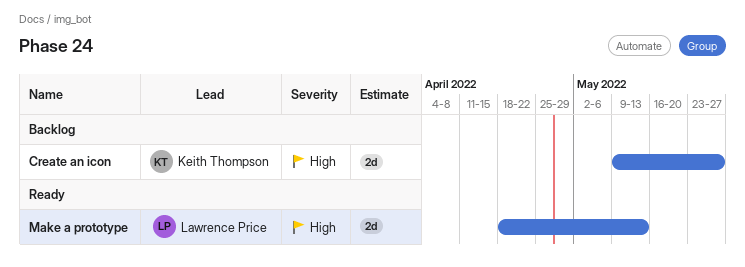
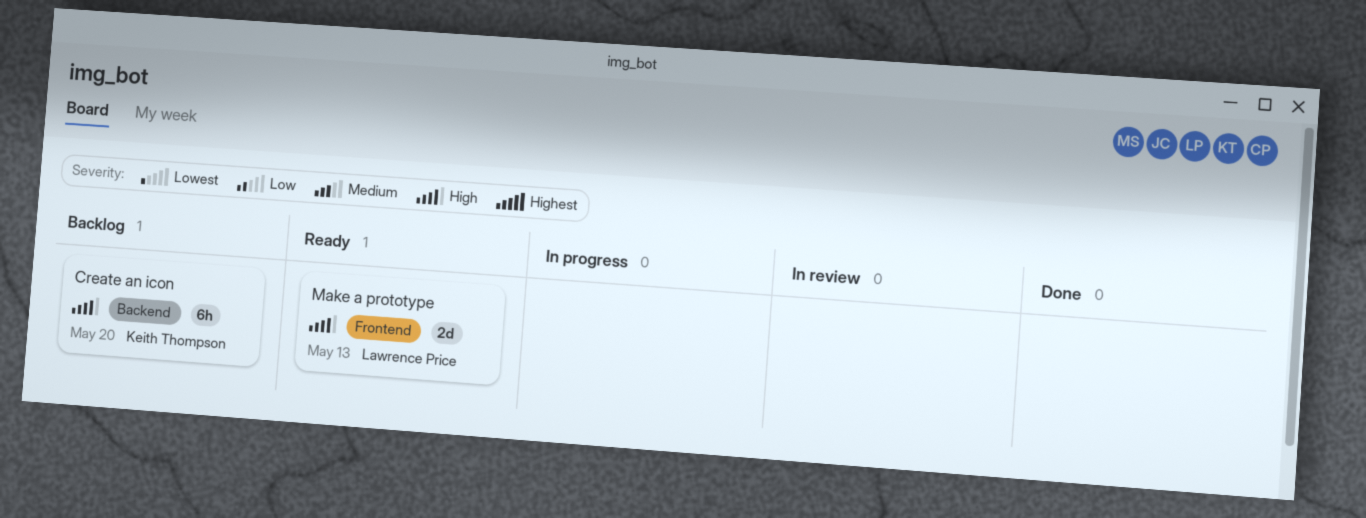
Create an icon, estimate: 2d -> 6h
Create an icon, due: May 27 -> May 20

